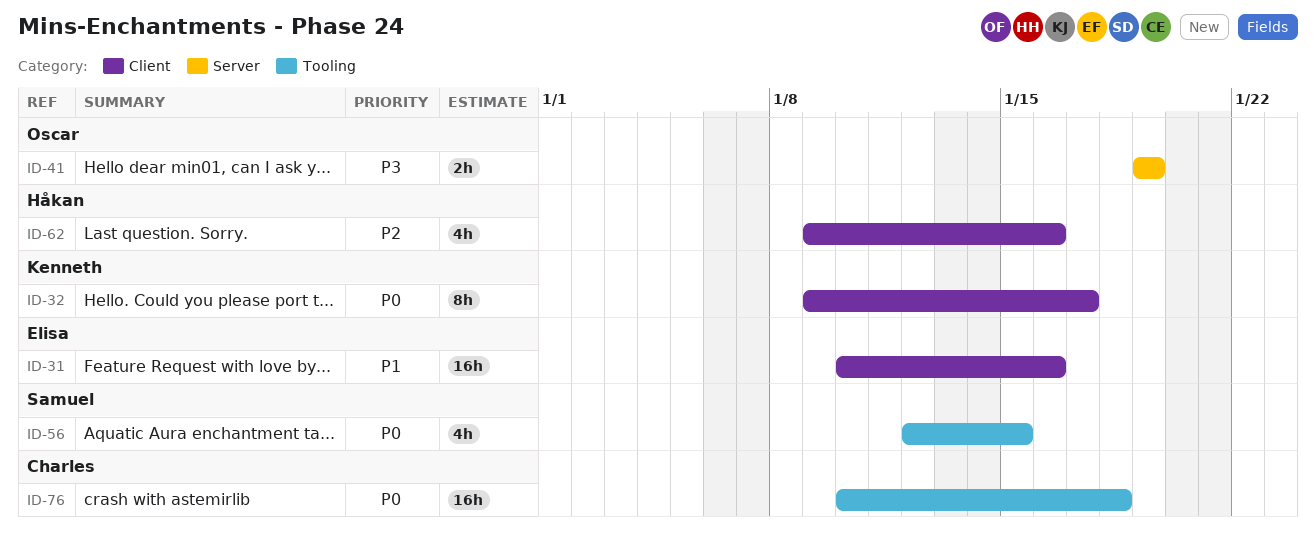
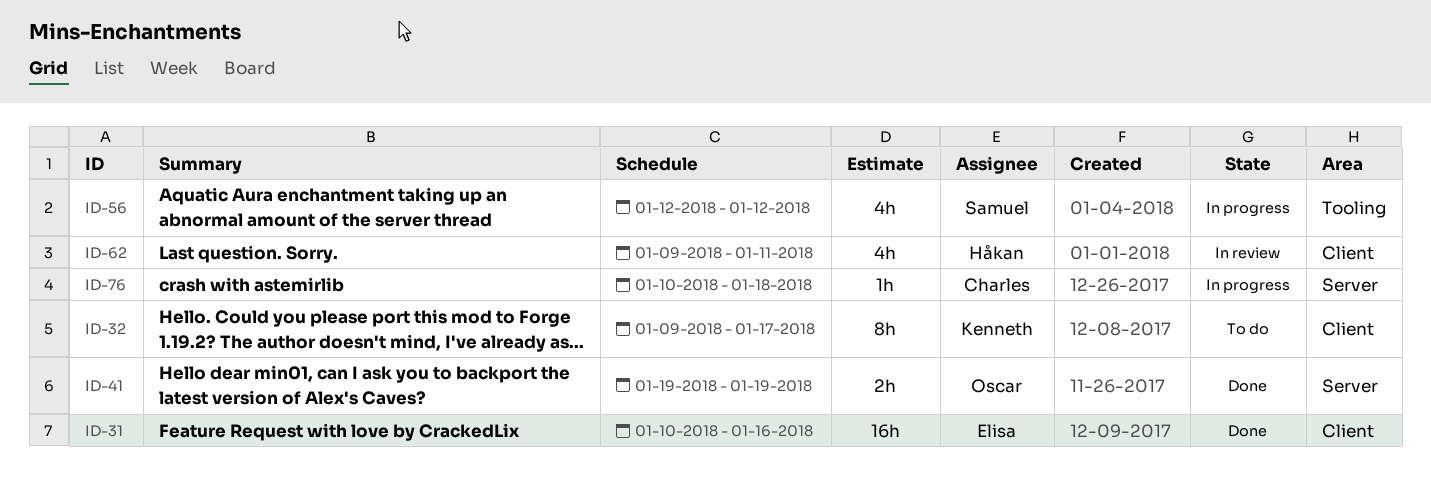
ID-56, due: Jan 15 -> Jan 12
ID-62, due: Jan 16 -> Jan 11
ID-76, label: Tooling -> Server
ID-76, estimate: 16h -> 1h

